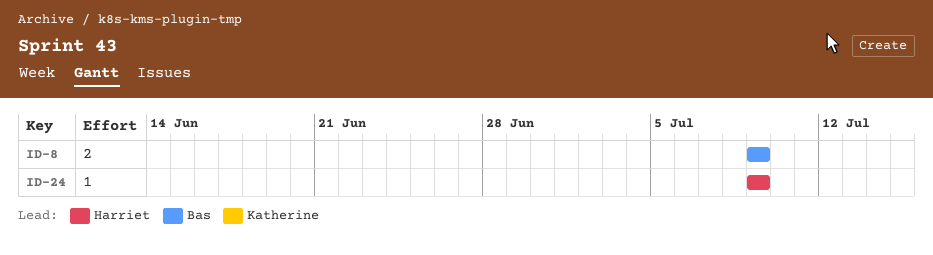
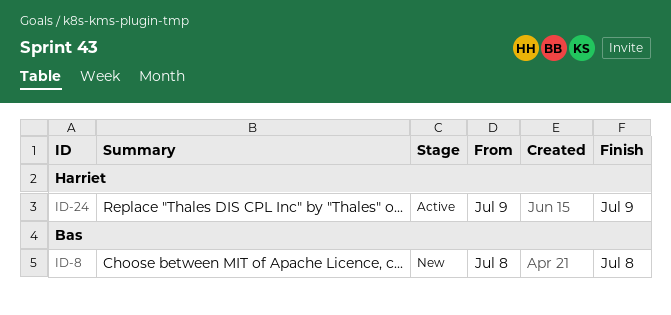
ID-8, start: Jul 9 -> Jul 8
ID-8, due: Jul 9 -> Jul 8

